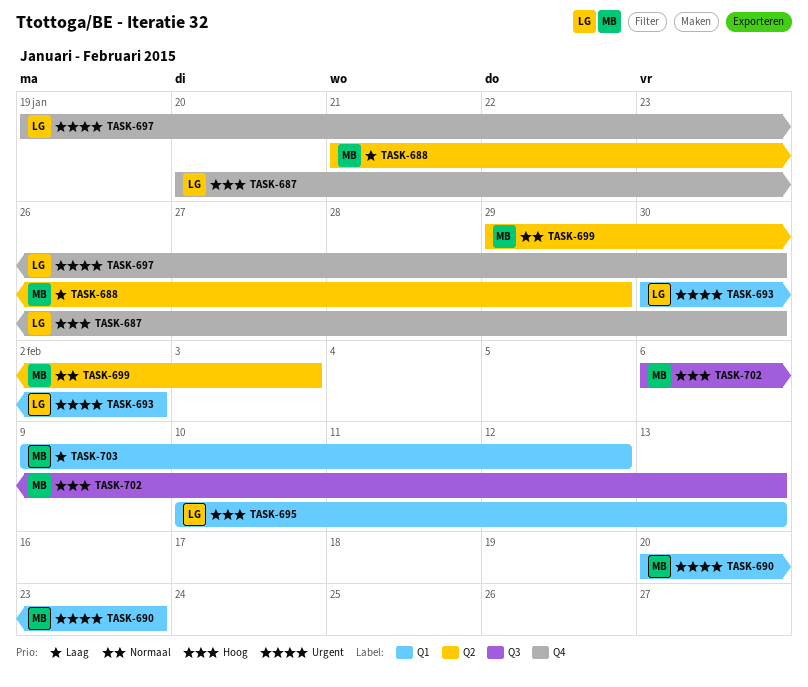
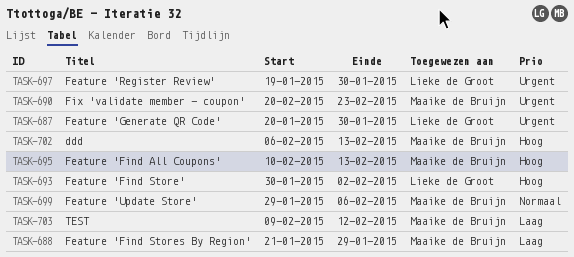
TASK-687, priority: Hoog -> Urgent
TASK-693, priority: Urgent -> Hoog
TASK-695, owner: Lieke de Groot -> Maaike de Bruijn
TASK-699, due: Feb 3 -> Feb 6

